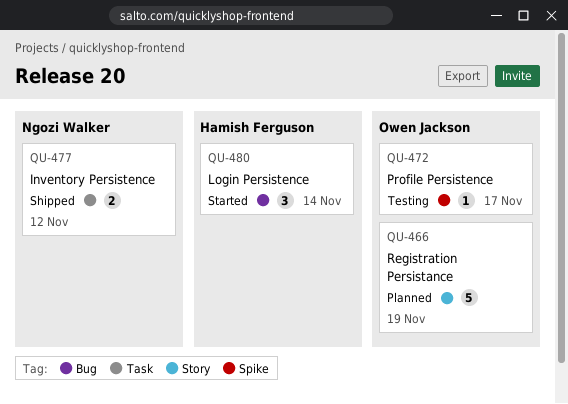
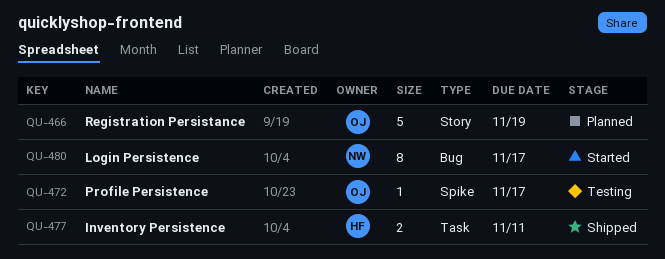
QU-477, owner: Ngozi Walker -> Hamish Ferguson
QU-477, due: Nov 12 -> Nov 11
QU-480, owner: Hamish Ferguson -> Ngozi Walker
QU-480, estimate: 3 -> 8
QU-480, due: Nov 14 -> Nov 17

